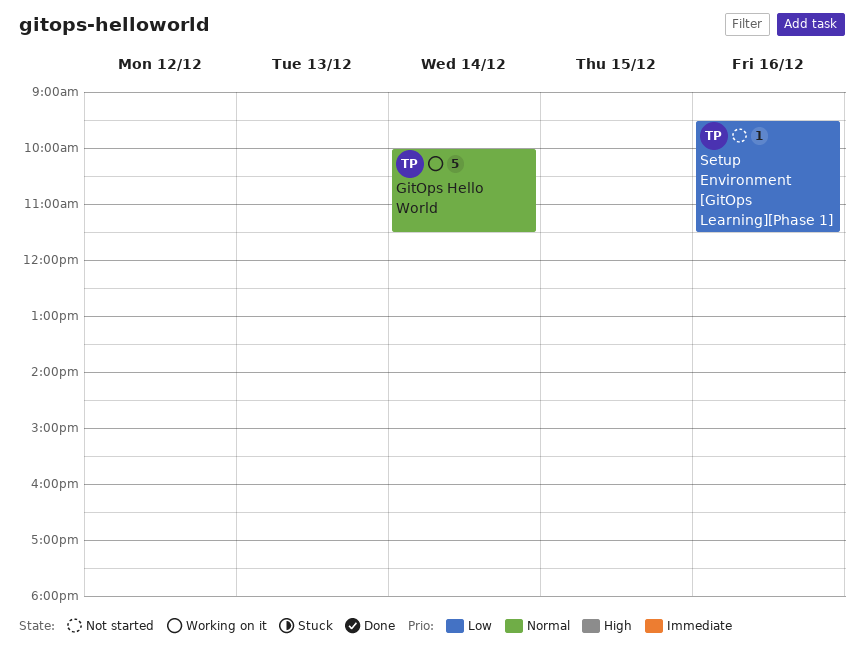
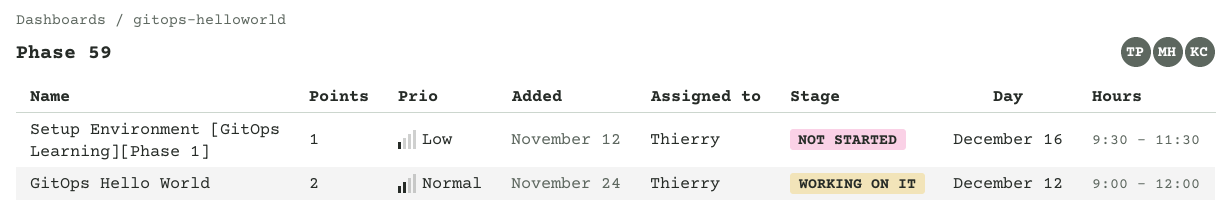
GitOps Hello World, estimate: 5 -> 2
GitOps Hello World, day: Dec 14 -> Dec 12
GitOps Hello World, begins: 10:00 -> 09:00
GitOps Hello World, ends: 11:30 -> 12:00

